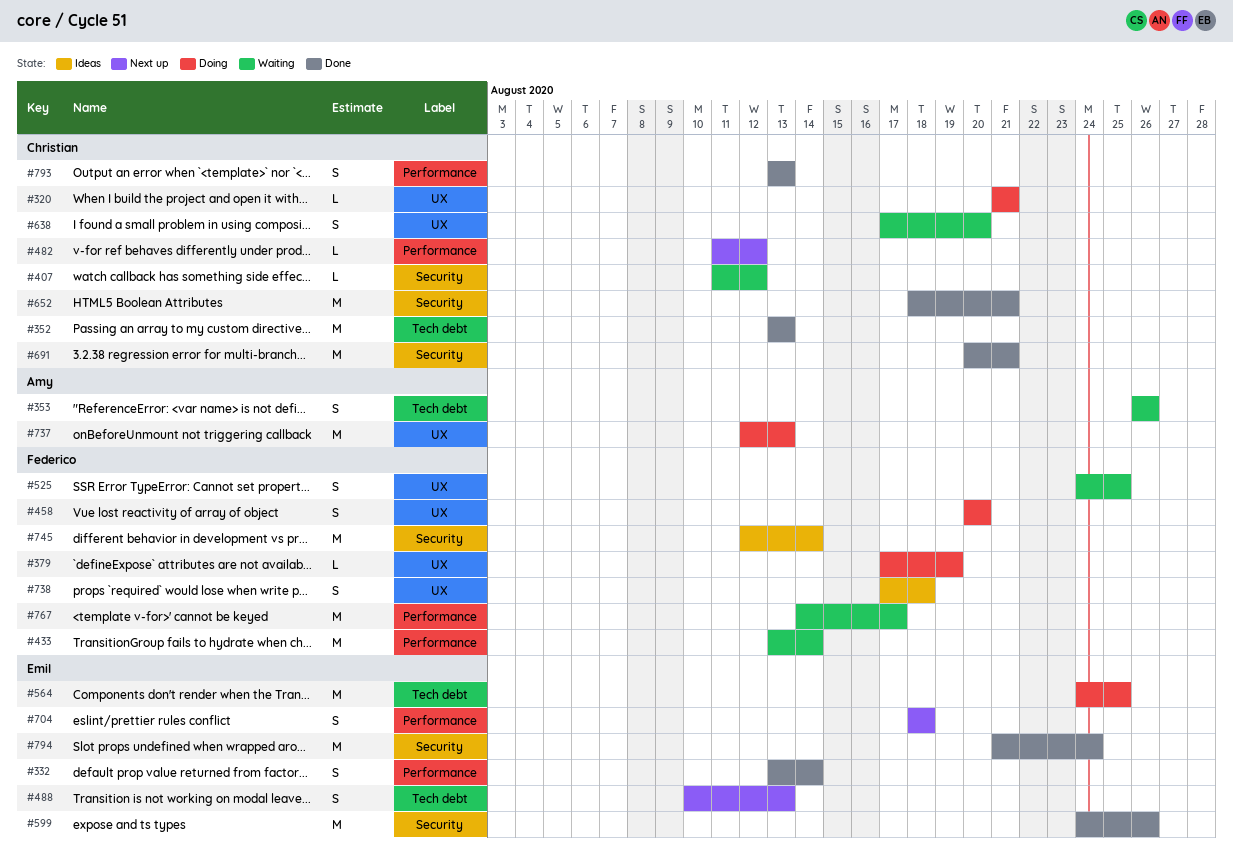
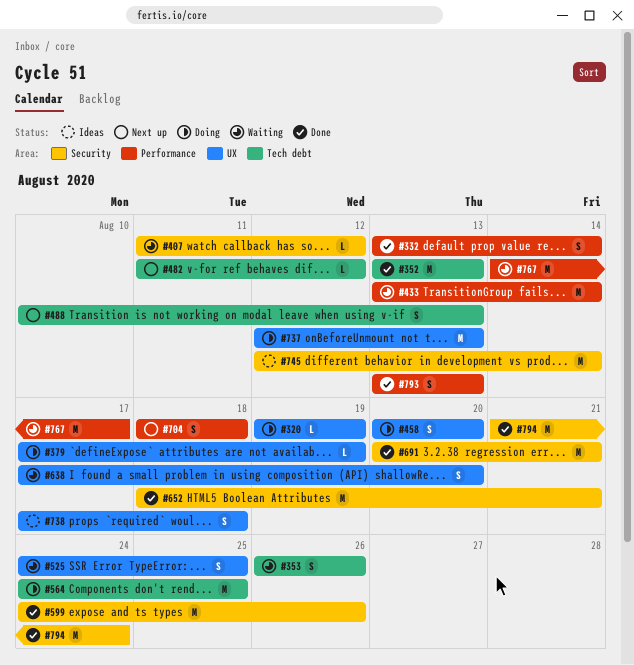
#320, start: Aug 21 -> Aug 19
#320, due: Aug 21 -> Aug 19
#482, label: Performance -> Tech debt

